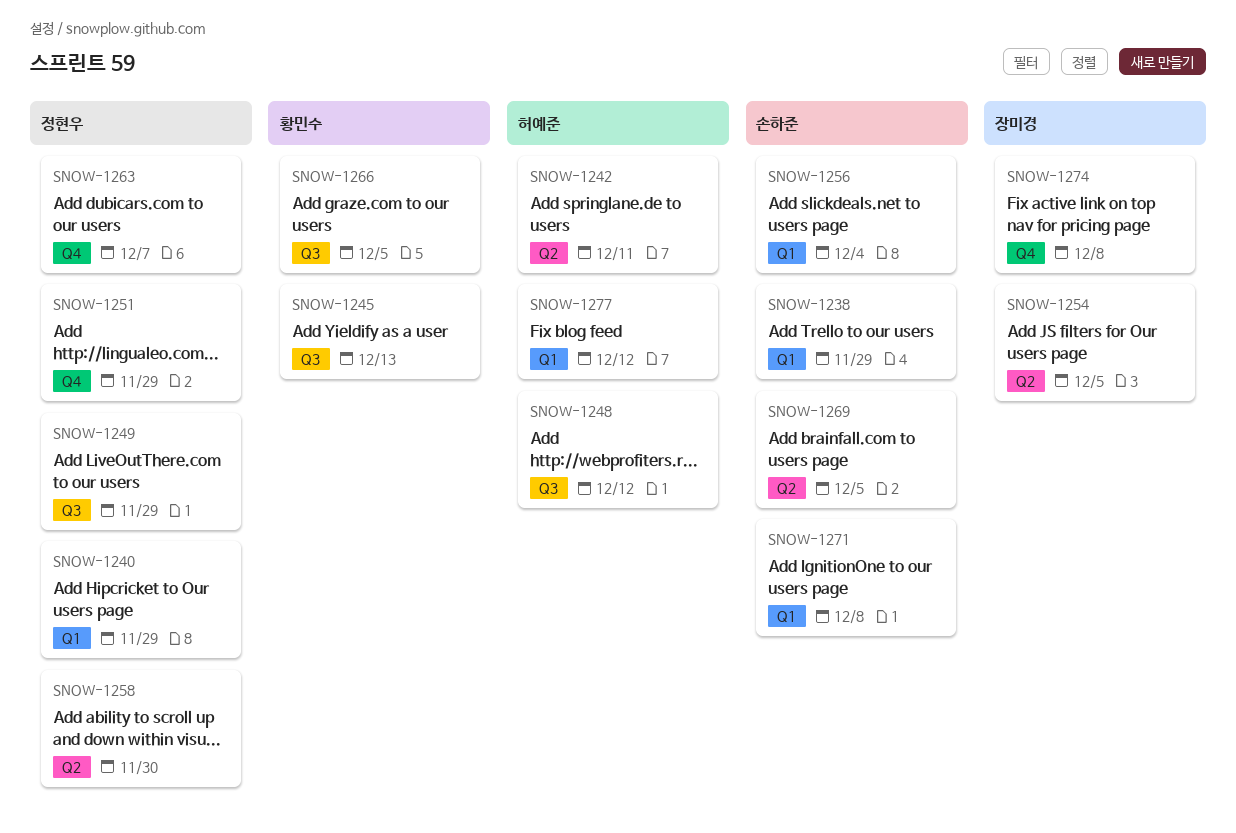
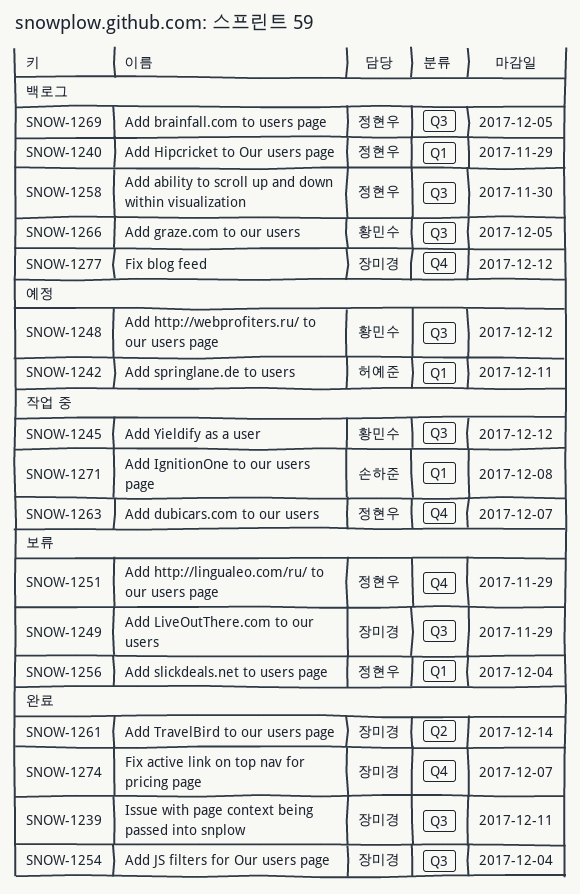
SNOW-1238: present -> none
SNOW-1239: none -> present
SNOW-1242, label: Q2 -> Q1
SNOW-1245, due: Dec 13 -> Dec 12
SNOW-1248, owner: 허예준 -> 황민수
SNOW-1249, owner: 정현우 -> 장미경
SNOW-1254, label: Q2 -> Q3
SNOW-1254, due: Dec 5 -> Dec 4
SNOW-1256, owner: 손하준 -> 정현우
SNOW-1258, label: Q2 -> Q3
SNOW-1261: none -> present
SNOW-1269, owner: 손하준 -> 정현우
SNOW-1269, label: Q2 -> Q3
SNOW-1274, due: Dec 8 -> Dec 7
SNOW-1277, owner: 허예준 -> 장미경
SNOW-1277, label: Q1 -> Q4

